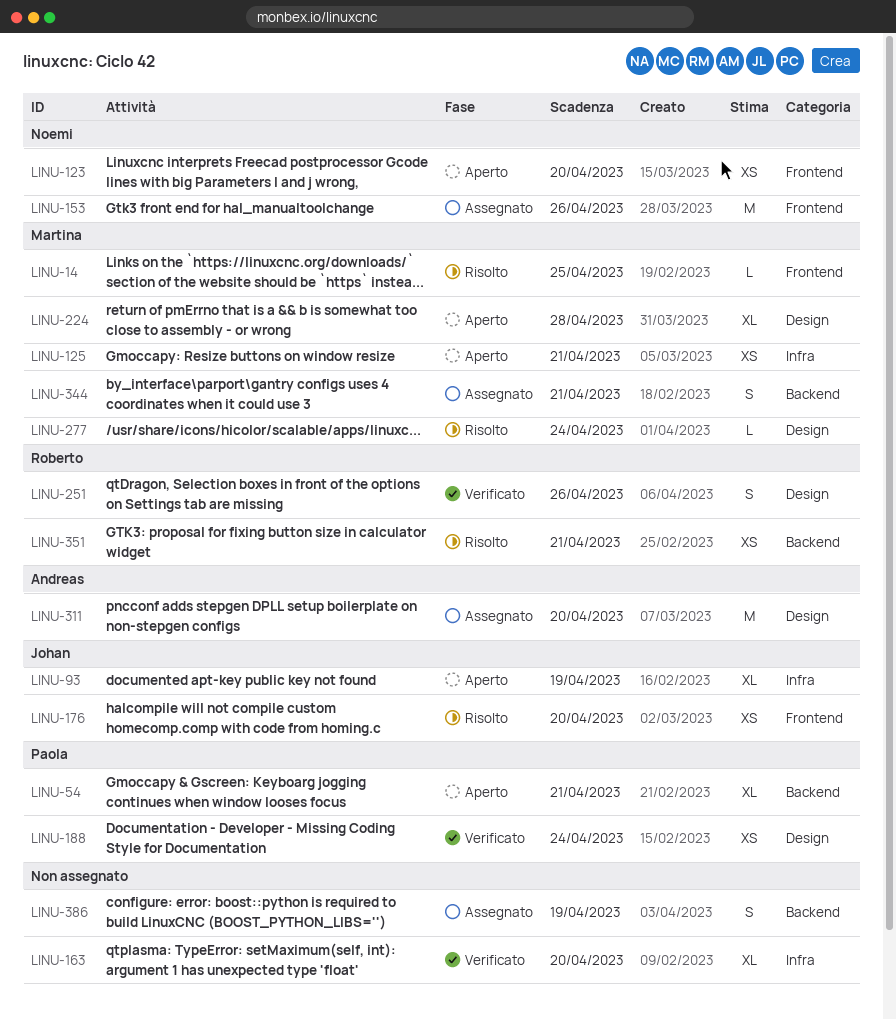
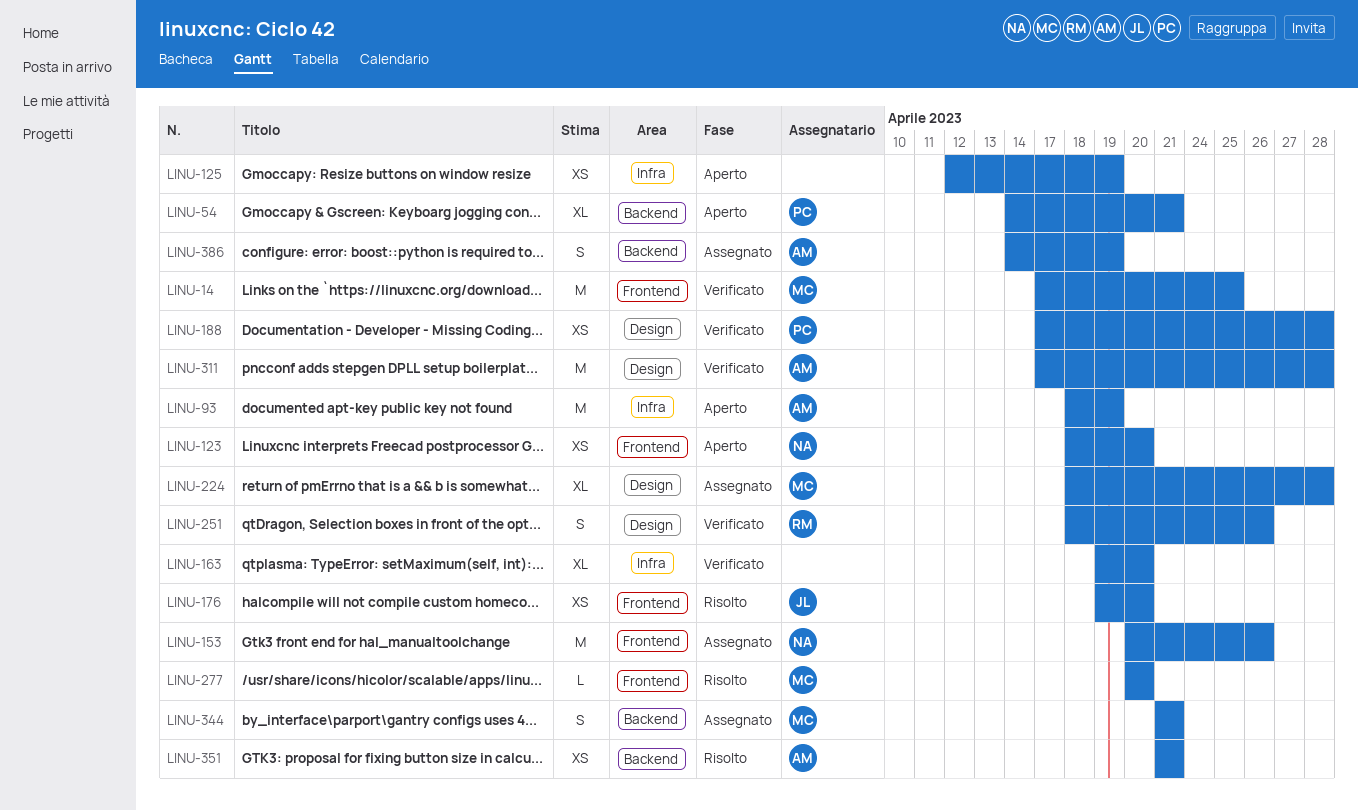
LINU-14, status: Risolto -> Verificato
LINU-14, estimate: L -> M
LINU-93, owner: Johan -> Andreas
LINU-93, estimate: XL -> M
LINU-125, owner: Martina -> none
LINU-125, due: Apr 21 -> Apr 19
LINU-188, due: Apr 24 -> Apr 28
LINU-224, status: Aperto -> Assegnato
LINU-277, label: Design -> Frontend
LINU-277, due: Apr 24 -> Apr 20
LINU-311, status: Assegnato -> Verificato
LINU-311, due: Apr 20 -> Apr 28
LINU-351, owner: Roberto -> Andreas
LINU-386, owner: none -> Andreas

